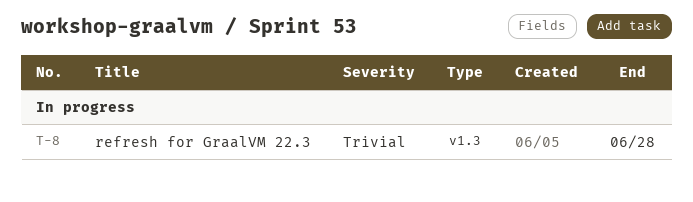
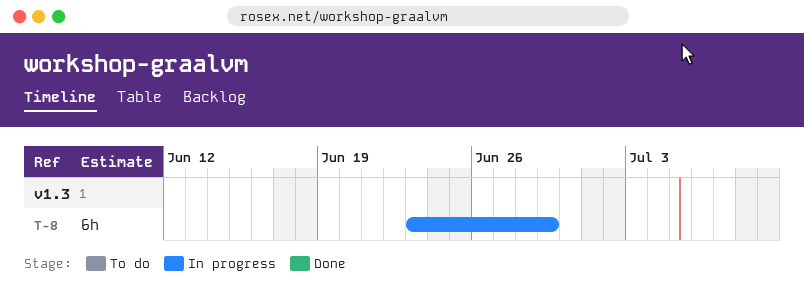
T-8, due: Jun 28 -> Jun 29

